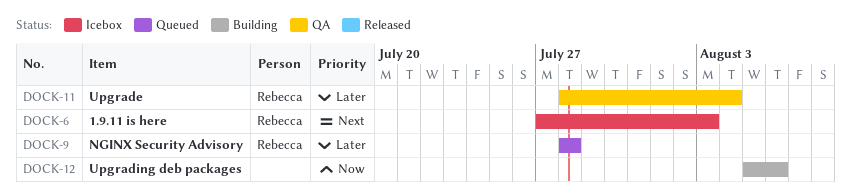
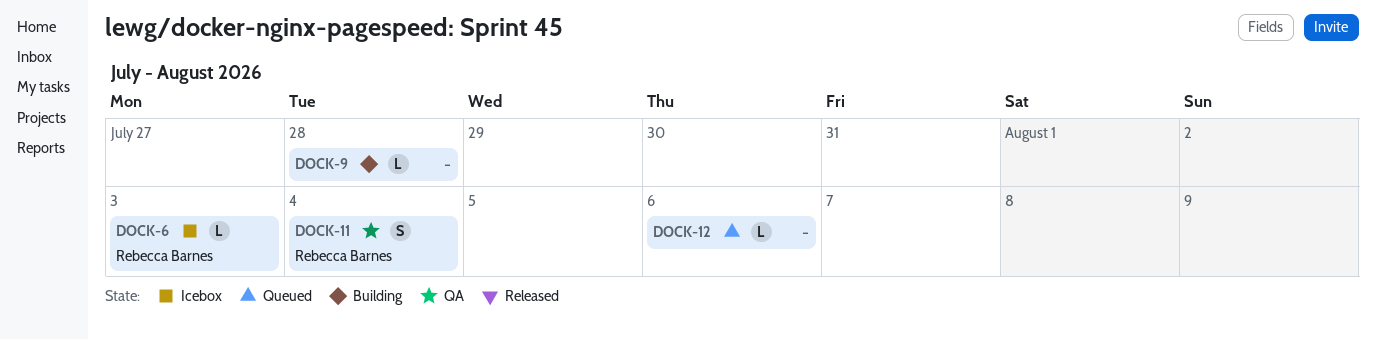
DOCK-9, status: Queued -> Building
DOCK-9, owner: Rebecca Barnes -> none
DOCK-12, status: Building -> Queued

